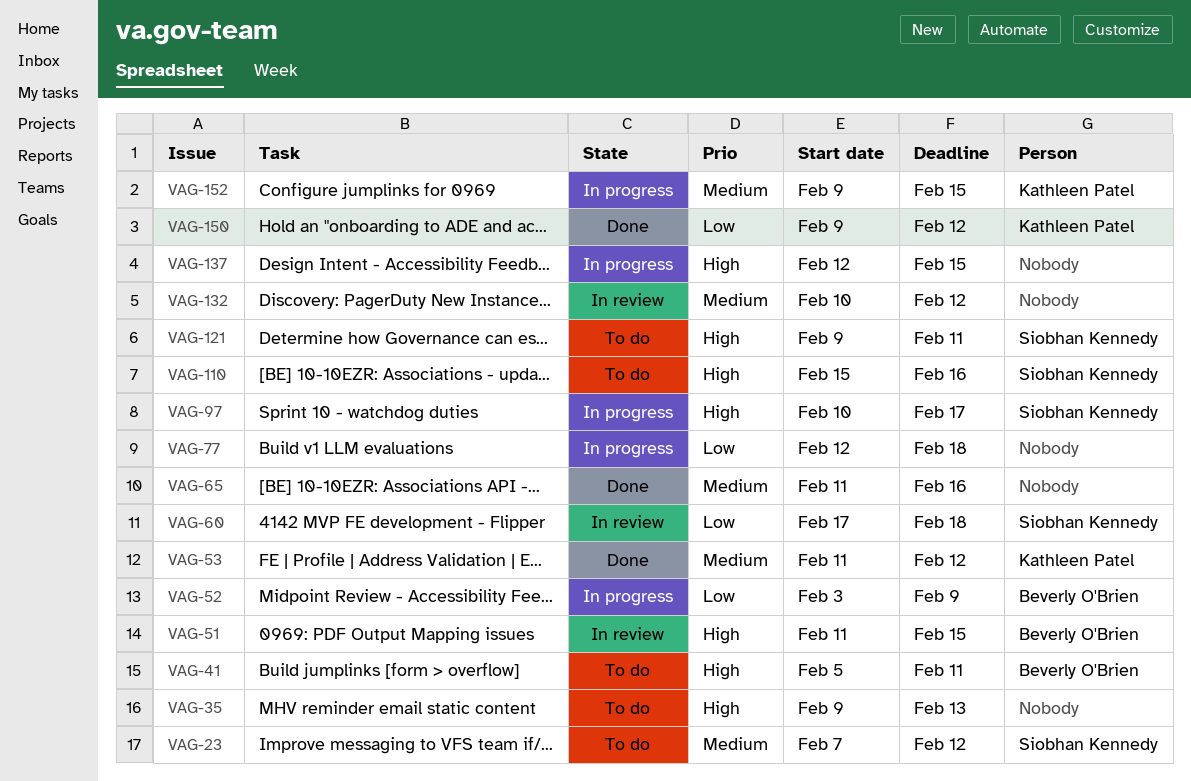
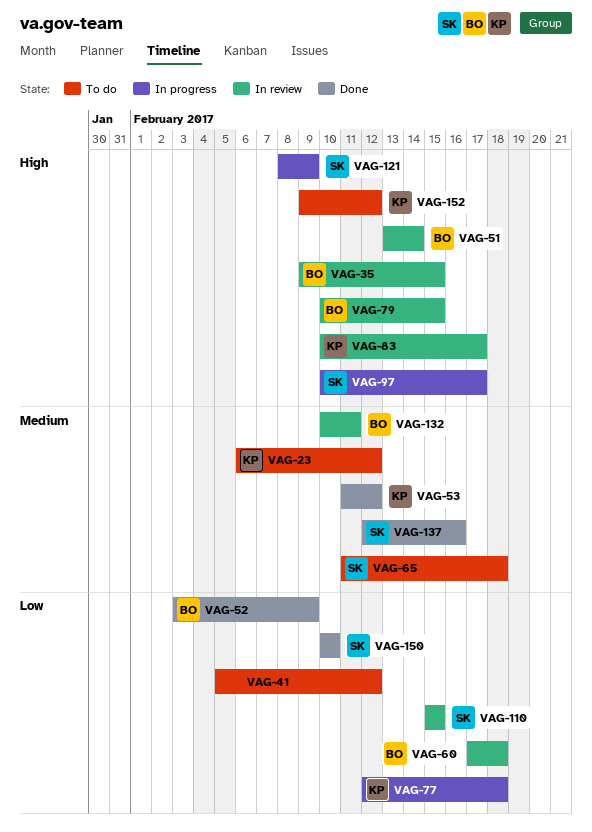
VAG-23, owner: Siobhan Kennedy -> Kathleen Patel
VAG-23, start: Feb 7 -> Feb 6
VAG-35, status: To do -> In review
VAG-35, owner: none -> Beverly O'Brien
VAG-35, due: Feb 13 -> Feb 15
VAG-41, owner: Beverly O'Brien -> none
VAG-41, priority: High -> Low
VAG-41, due: Feb 11 -> Feb 12
VAG-51, start: Feb 11 -> Feb 13
VAG-51, due: Feb 15 -> Feb 14
VAG-52, status: In progress -> Done
VAG-60, owner: Siobhan Kennedy -> Beverly O'Brien
VAG-65, status: Done -> To do
VAG-65, owner: none -> Siobhan Kennedy
VAG-65, due: Feb 16 -> Feb 18
VAG-77, owner: none -> Kathleen Patel
VAG-79: none -> present
VAG-83: none -> present
VAG-110, status: To do -> In review
VAG-110, priority: High -> Low
VAG-110, due: Feb 16 -> Feb 15
VAG-121, status: To do -> In progress
VAG-121, start: Feb 9 -> Feb 8
VAG-121, due: Feb 11 -> Feb 9
VAG-132, owner: none -> Beverly O'Brien
VAG-132, due: Feb 12 -> Feb 11
VAG-137, status: In progress -> Done
VAG-137, owner: none -> Siobhan Kennedy
VAG-137, priority: High -> Medium
VAG-137, due: Feb 15 -> Feb 16
VAG-150, owner: Kathleen Patel -> Siobhan Kennedy
VAG-150, start: Feb 9 -> Feb 10
VAG-150, due: Feb 12 -> Feb 10
VAG-152, status: In progress -> To do
VAG-152, priority: Medium -> High
VAG-152, due: Feb 15 -> Feb 12

